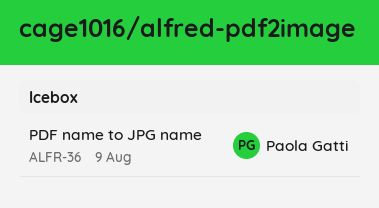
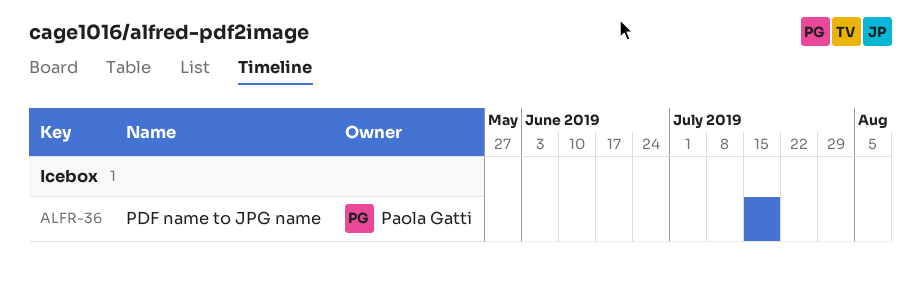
ALFR-36, due: Aug 9 -> Jul 19

